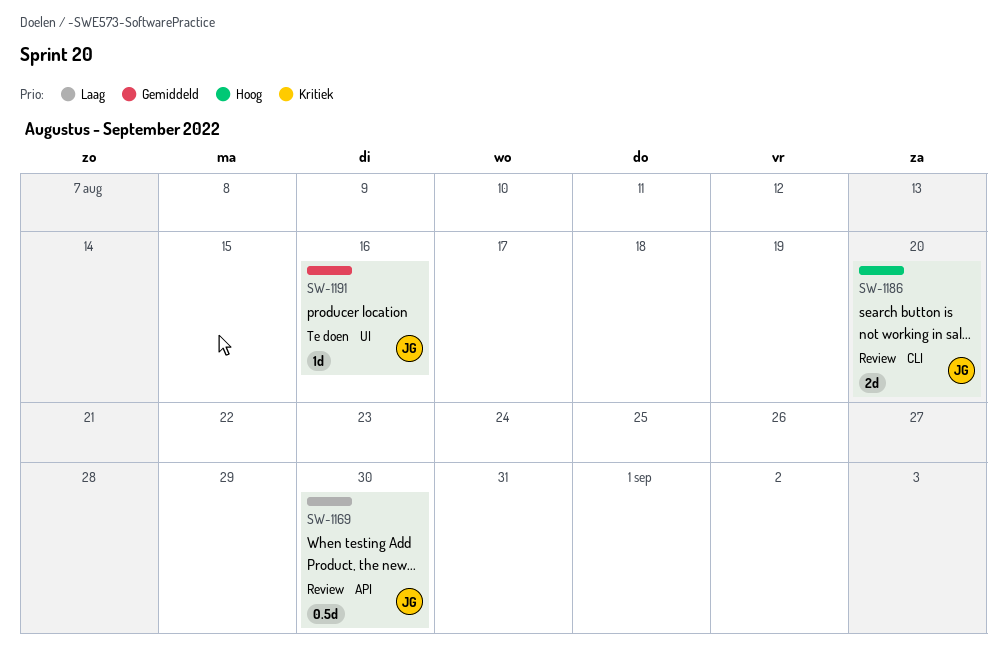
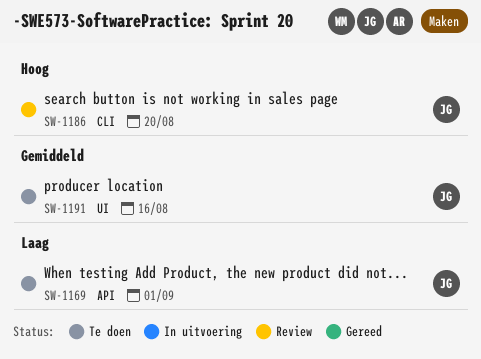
SW-1169, status: Review -> Te doen
SW-1169, due: Aug 30 -> Sep 1

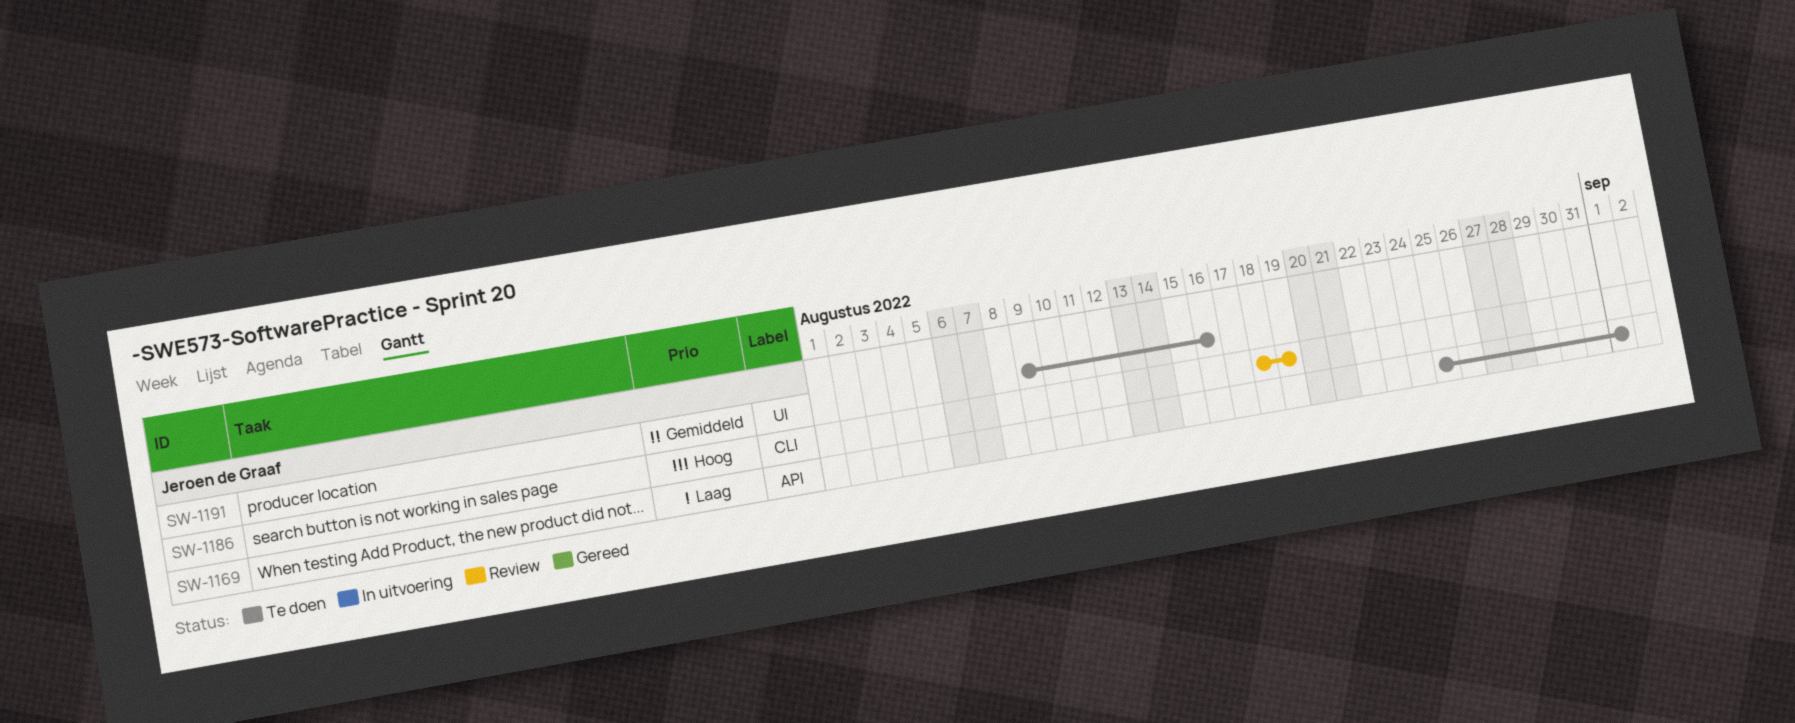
SW-1186, due: Aug 20 -> Aug 19

